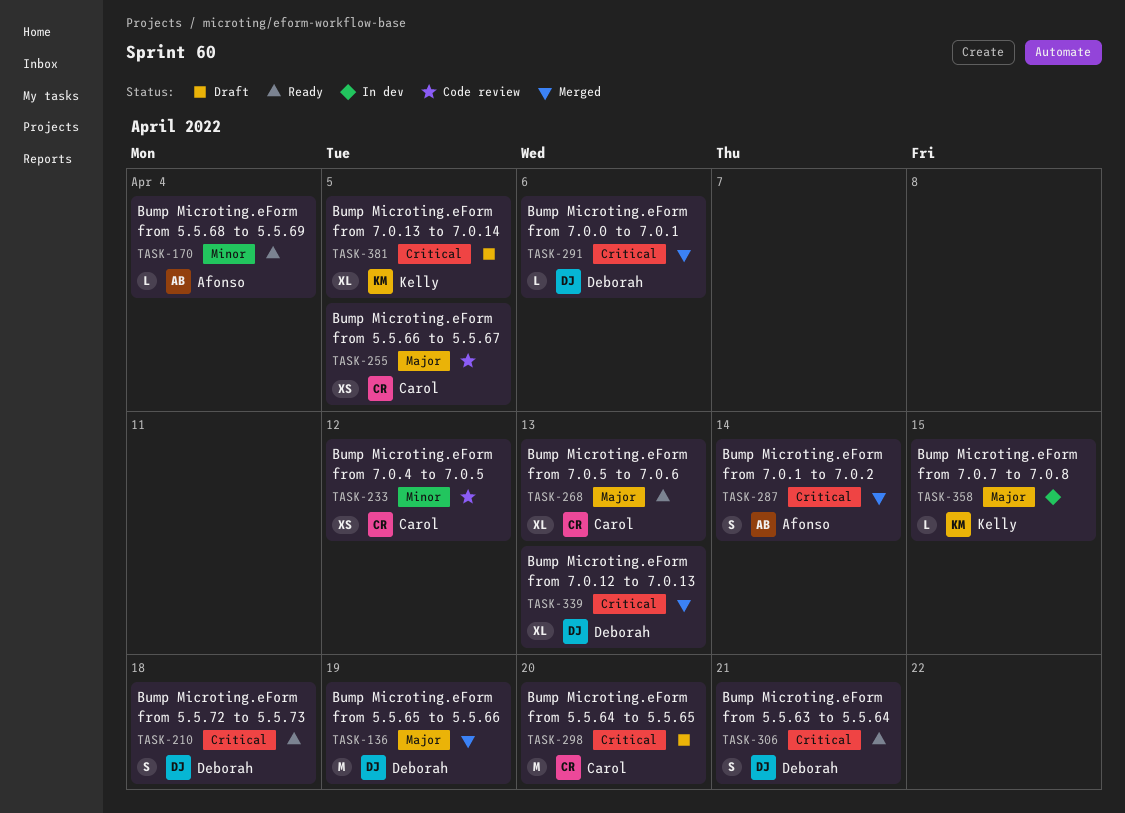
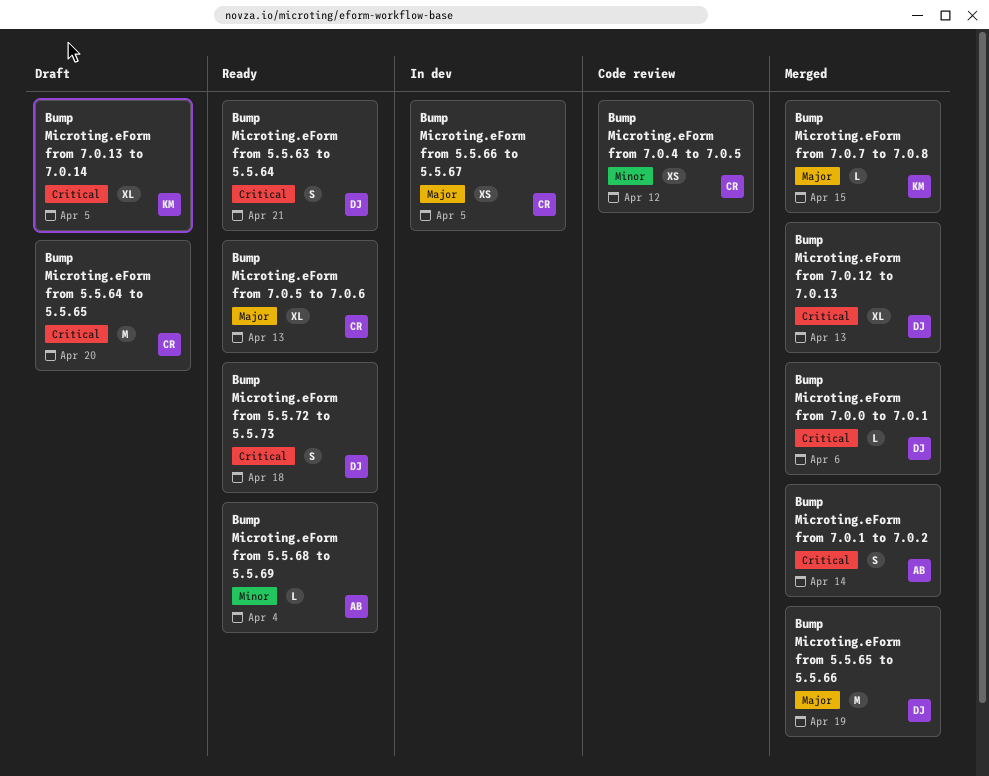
Bump Microting.eForm from 5.5.66 to 5.5.67, status: Code review -> In dev
Bump Microting.eForm from 7.0.7 to 7.0.8, status: In dev -> Merged

